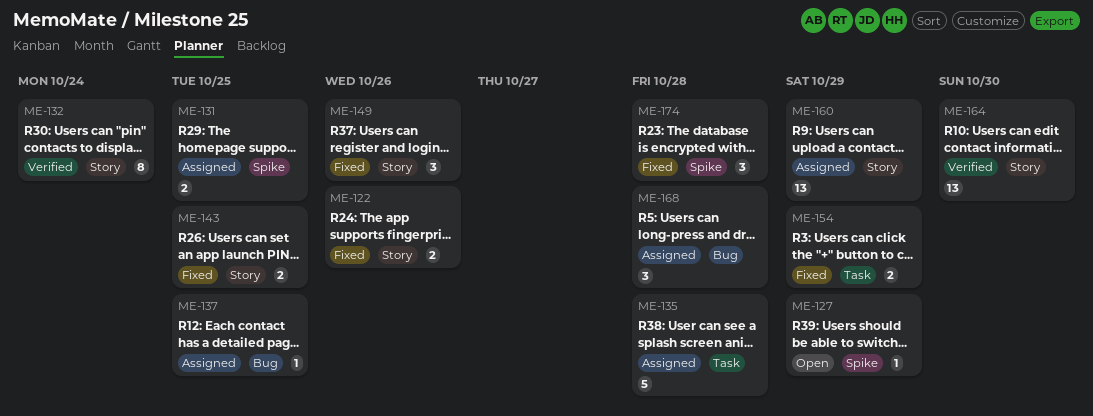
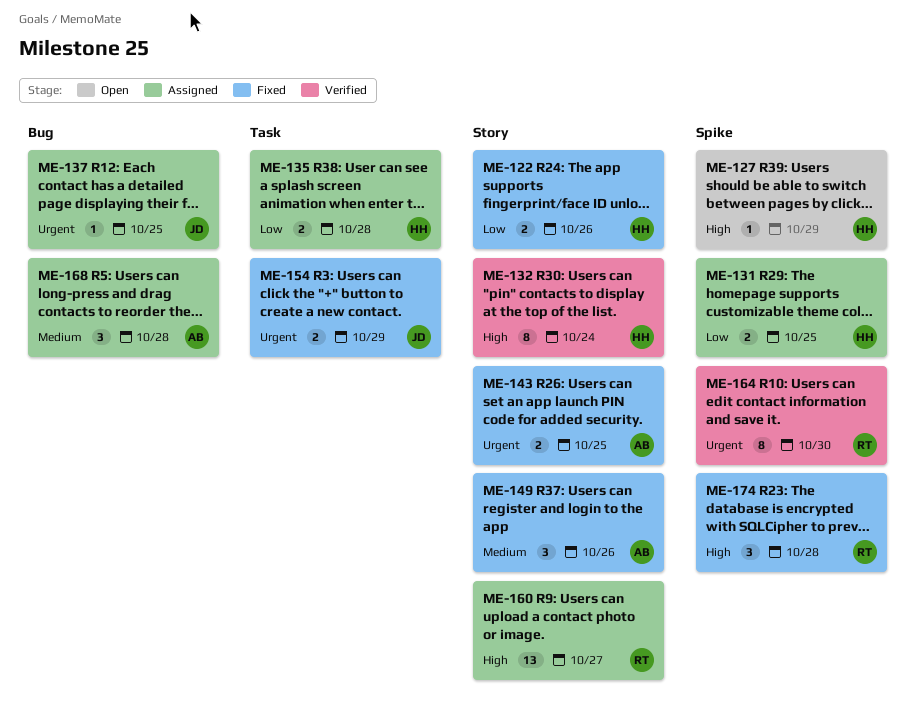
ME-135, estimate: 5 -> 2
ME-160, due: Oct 29 -> Oct 27
ME-164, label: Story -> Spike
ME-164, estimate: 13 -> 8

